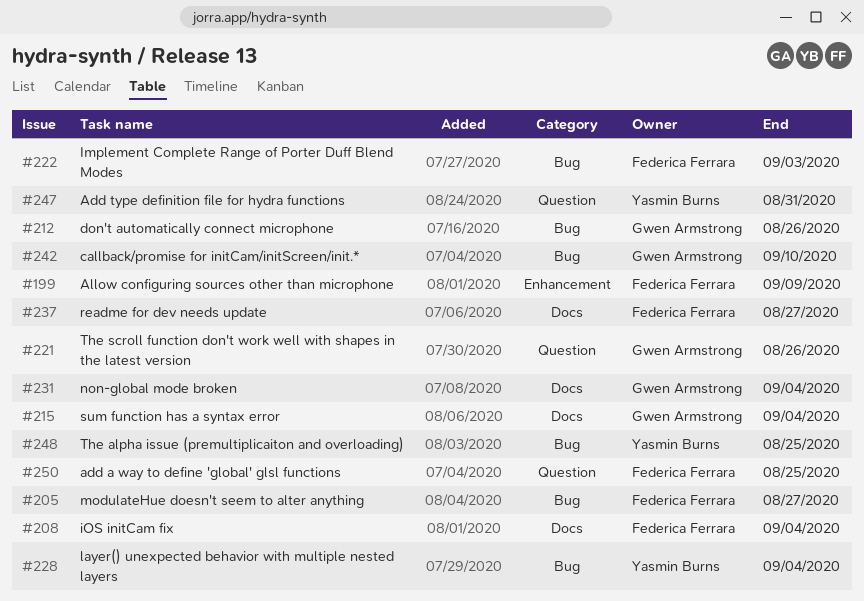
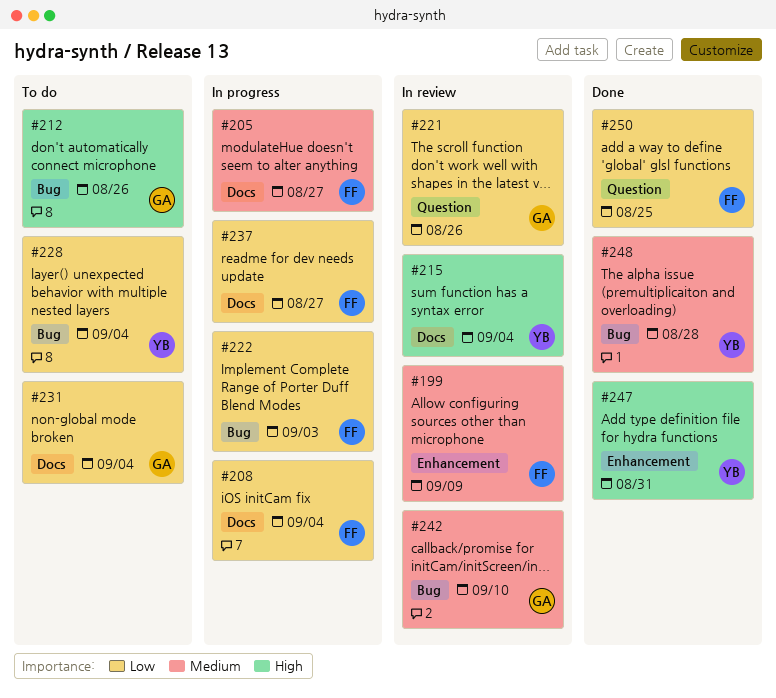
#205, label: Bug -> Docs
#215, owner: Gwen Armstrong -> Yasmin Burns
#247, label: Question -> Enhancement
#248, due: Aug 25 -> Aug 28

